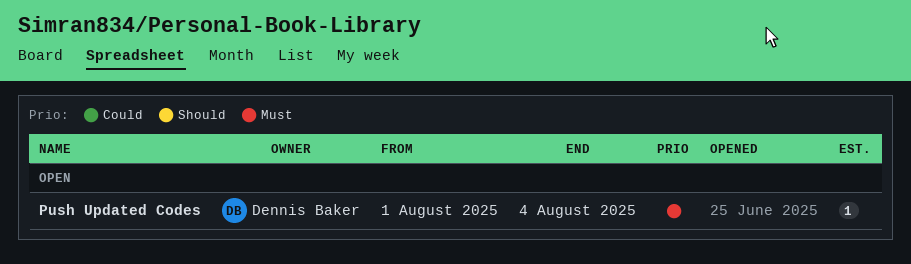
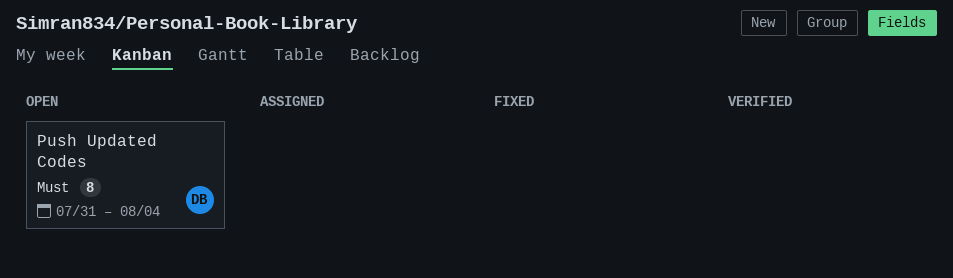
Push Updated Codes, estimate: 1 -> 8
Push Updated Codes, start: Aug 1 -> Jul 31

